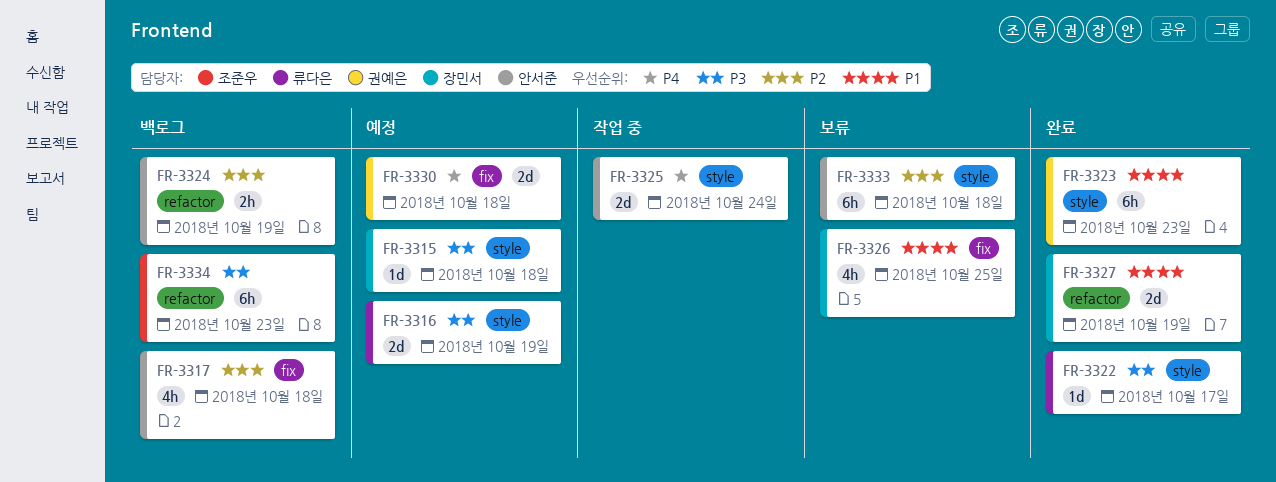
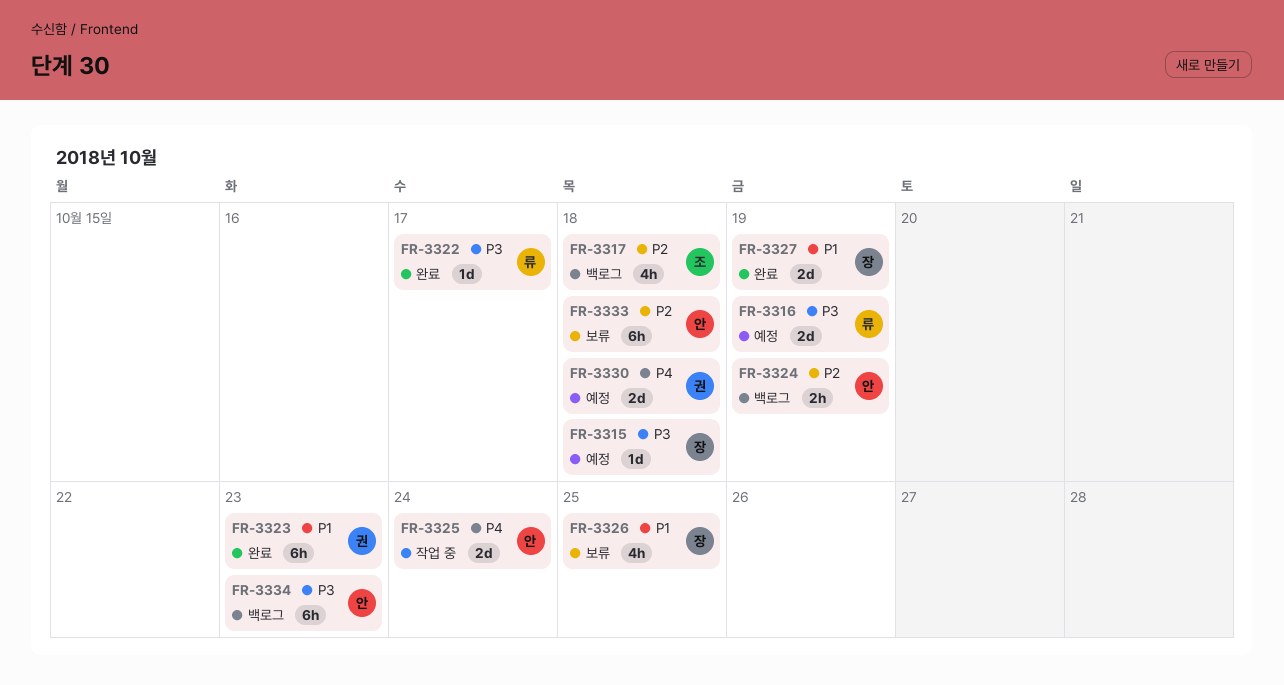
FR-3317, owner: 안서준 -> 조준우
FR-3334, owner: 조준우 -> 안서준

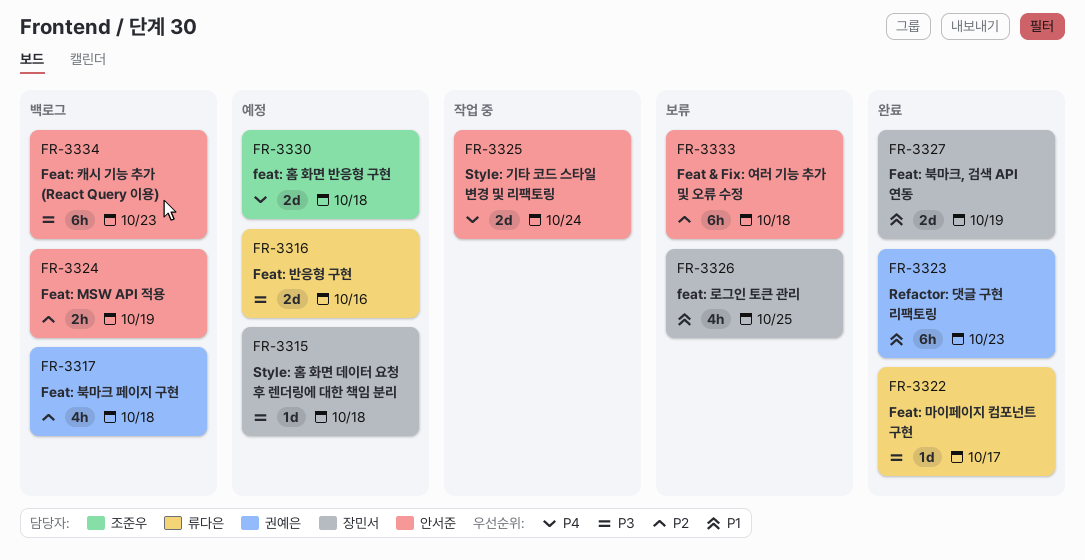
FR-3316, due: Oct 19 -> Oct 16
FR-3317, owner: 조준우 -> 권예은
FR-3330, owner: 권예은 -> 조준우

